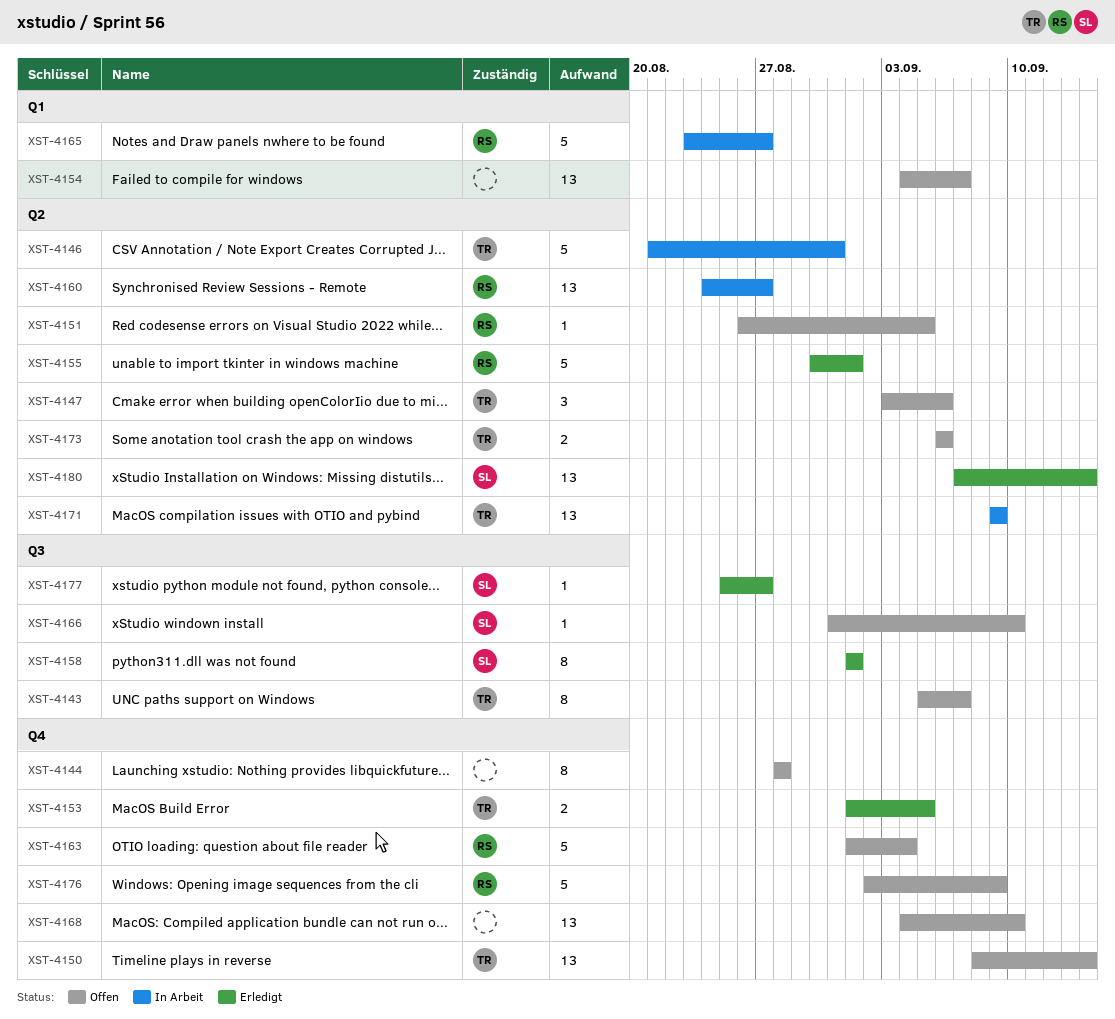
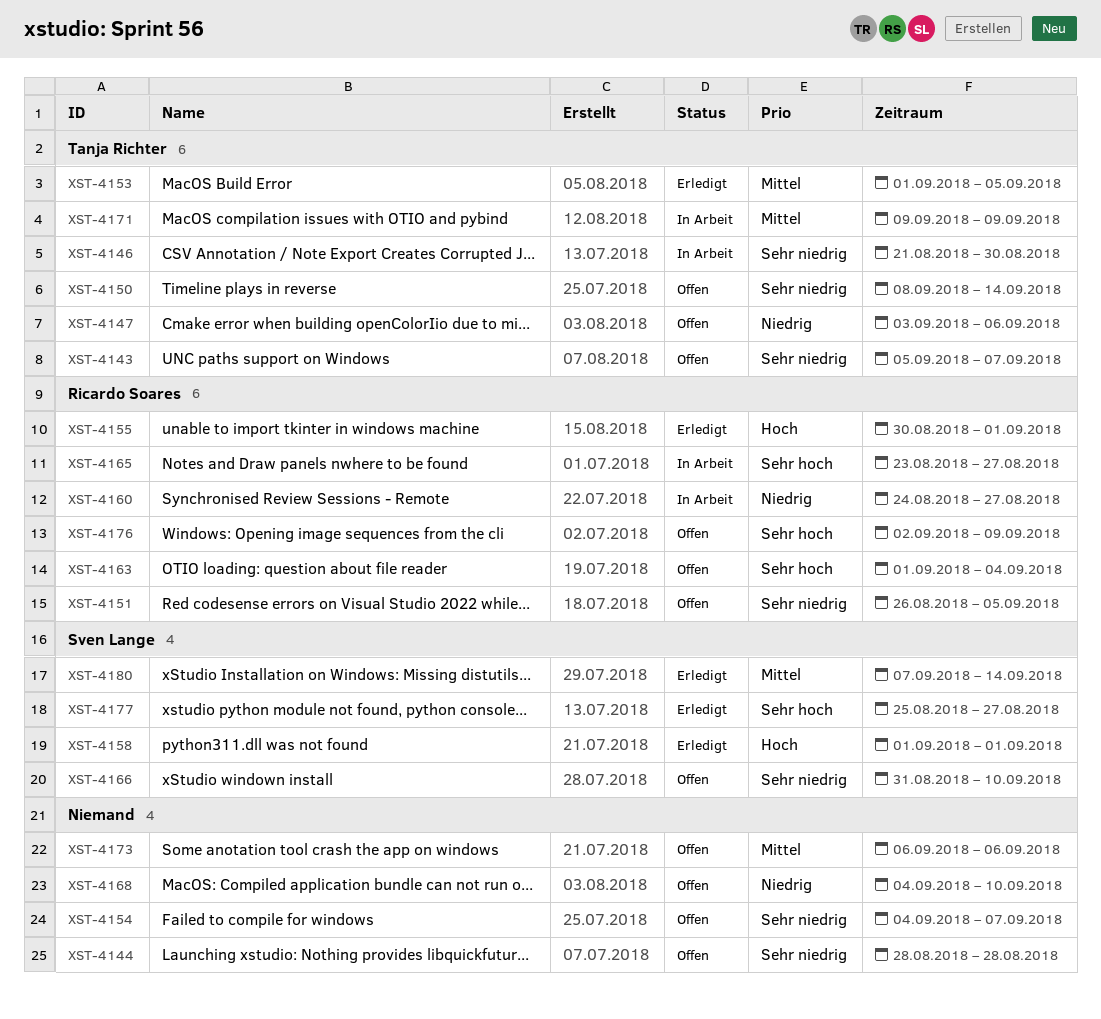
XST-4146, due: Aug 31 -> Aug 30
XST-4173, owner: Tanja Richter -> none

